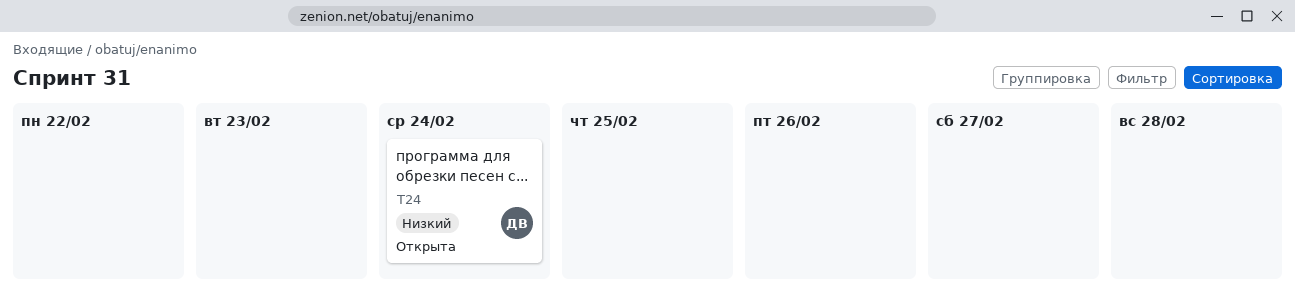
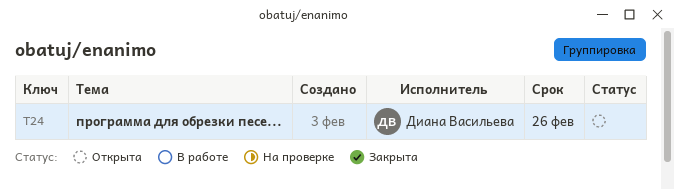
T24, due: Feb 24 -> Feb 26

